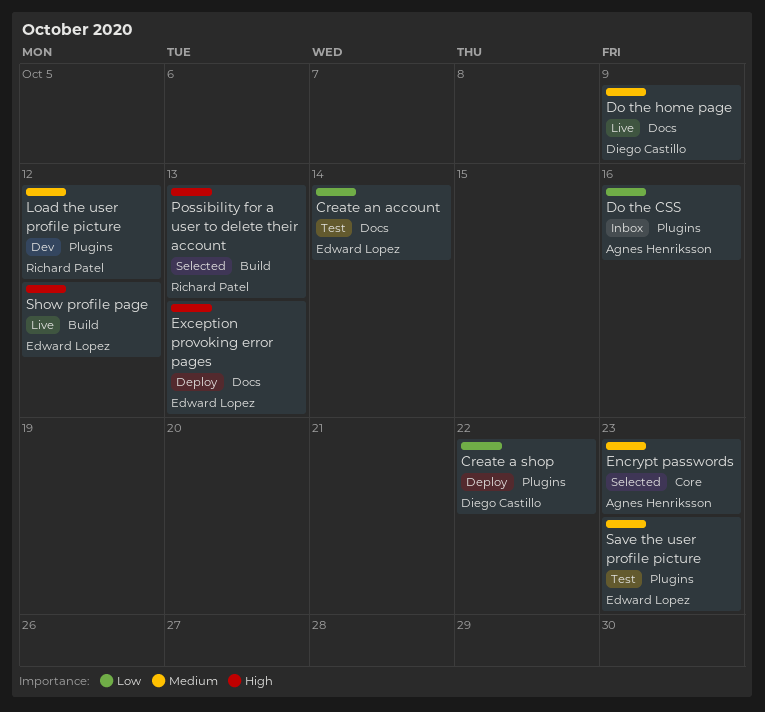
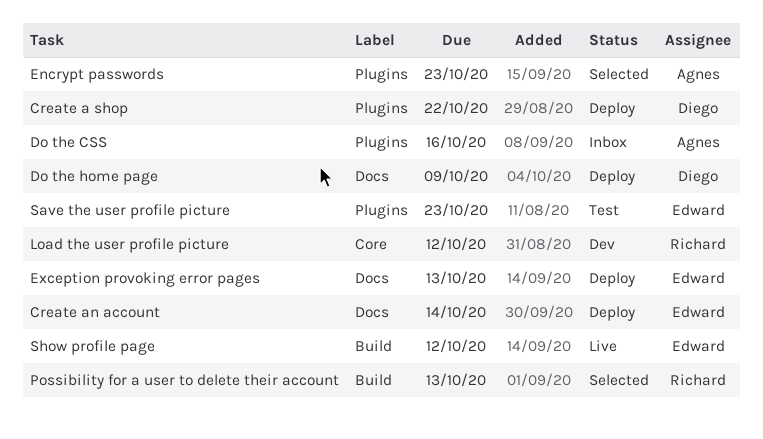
Create an account, status: Test -> Deploy
Do the home page, status: Live -> Deploy
Encrypt passwords, label: Core -> Plugins
Load the user profile picture, label: Plugins -> Core

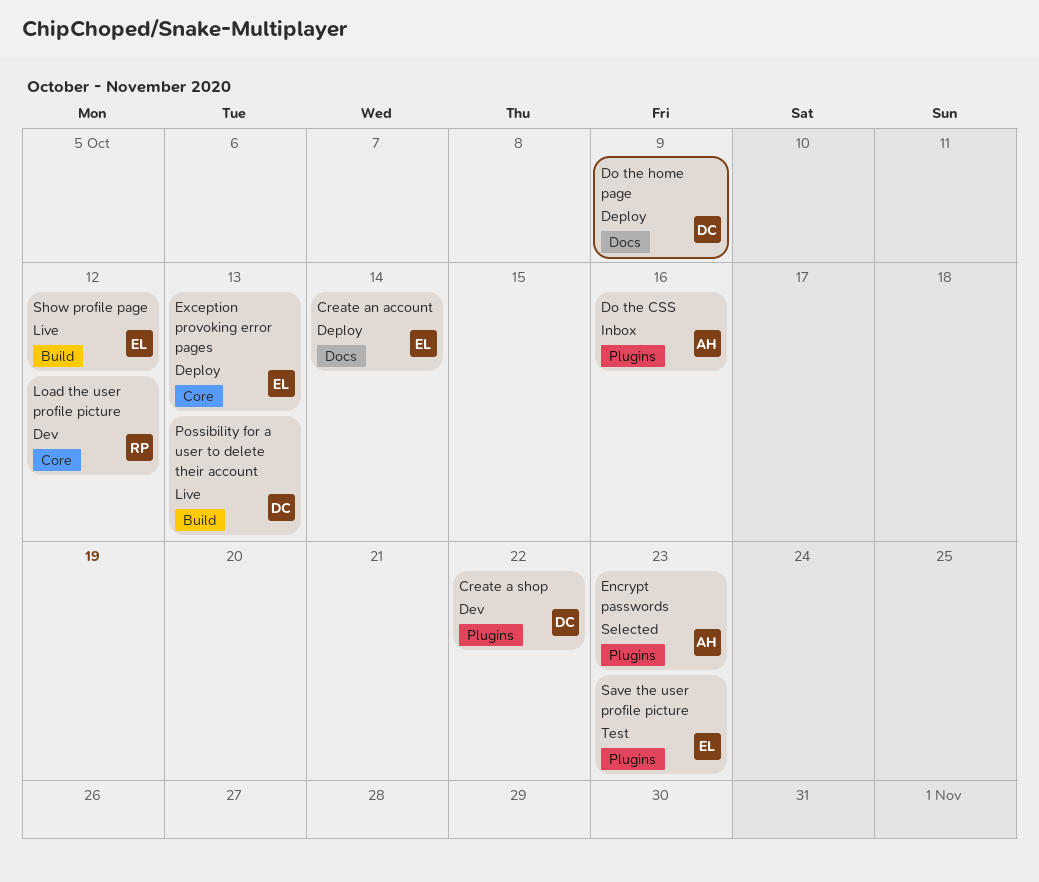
Create a shop, status: Deploy -> Dev
Exception provoking error pages, label: Docs -> Core
Possibility for a user to delete their account, status: Selected -> Live
Possibility for a user to delete their account, owner: Richard -> Diego

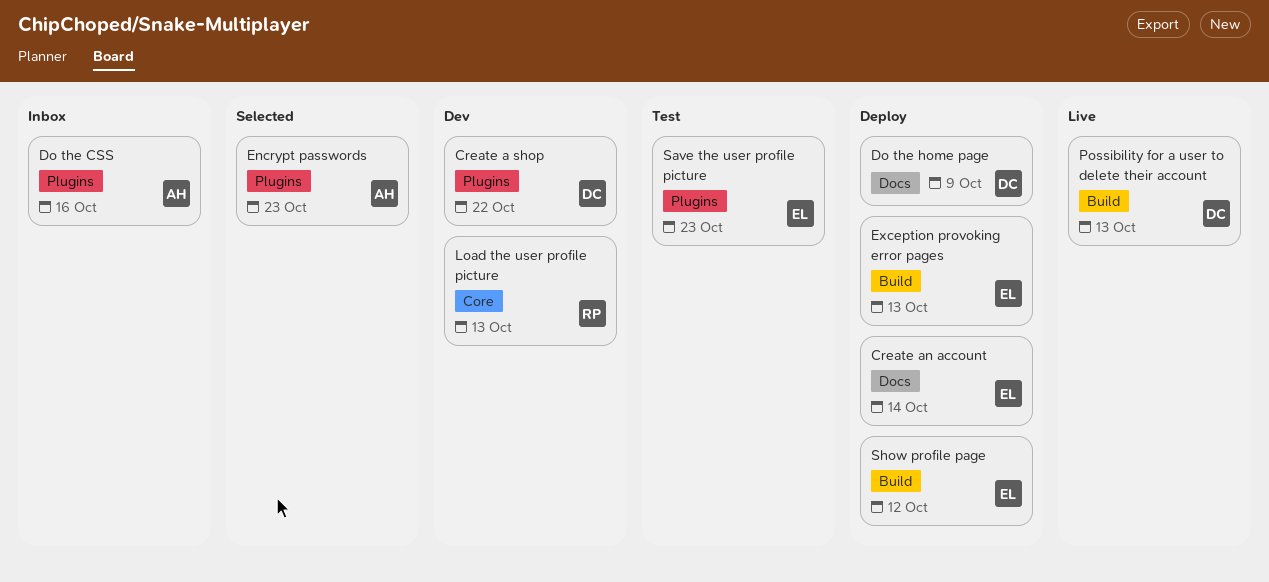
Exception provoking error pages, label: Core -> Build
Load the user profile picture, due: Oct 12 -> Oct 13
Show profile page, status: Live -> Deploy

